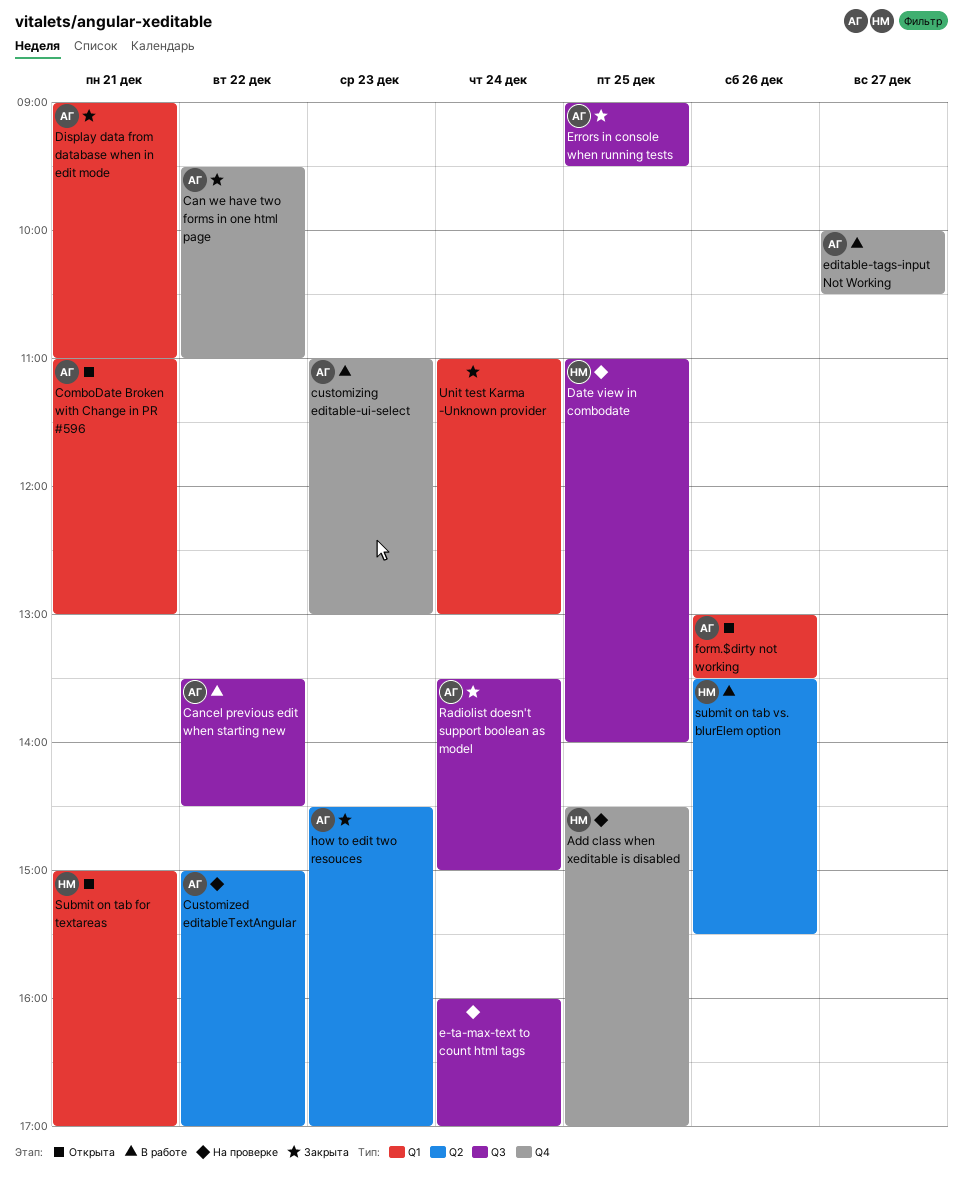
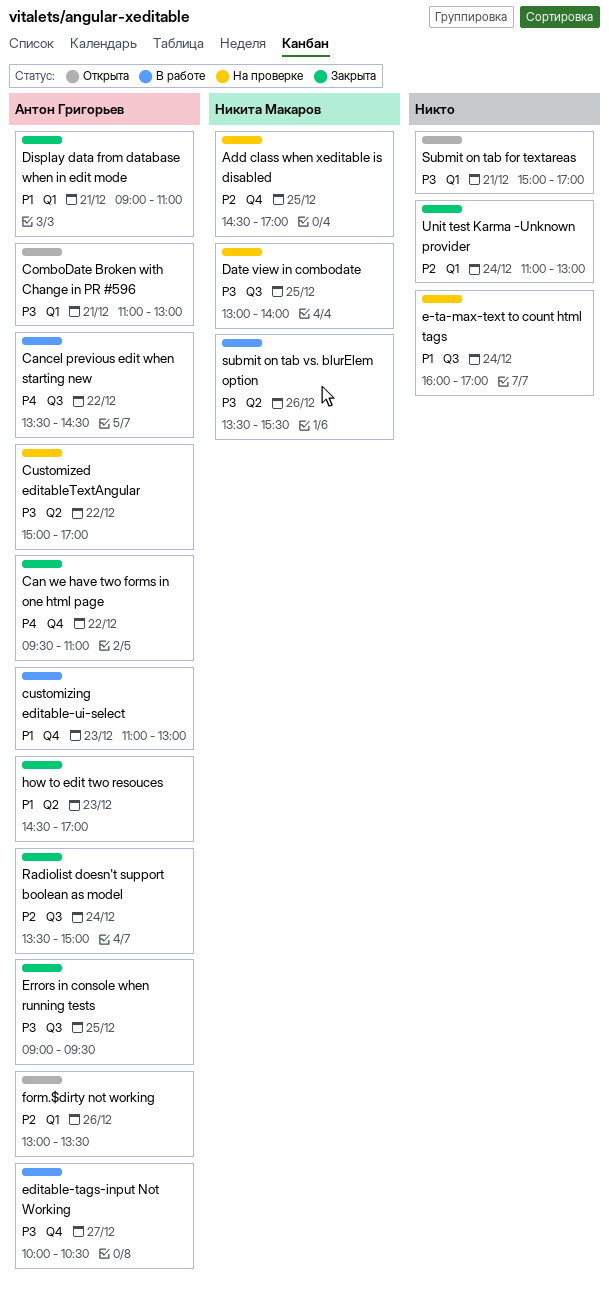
Date view in combodate, begins: 11:00 -> 13:00
Submit on tab for textareas, owner: Никита Макаров -> none

